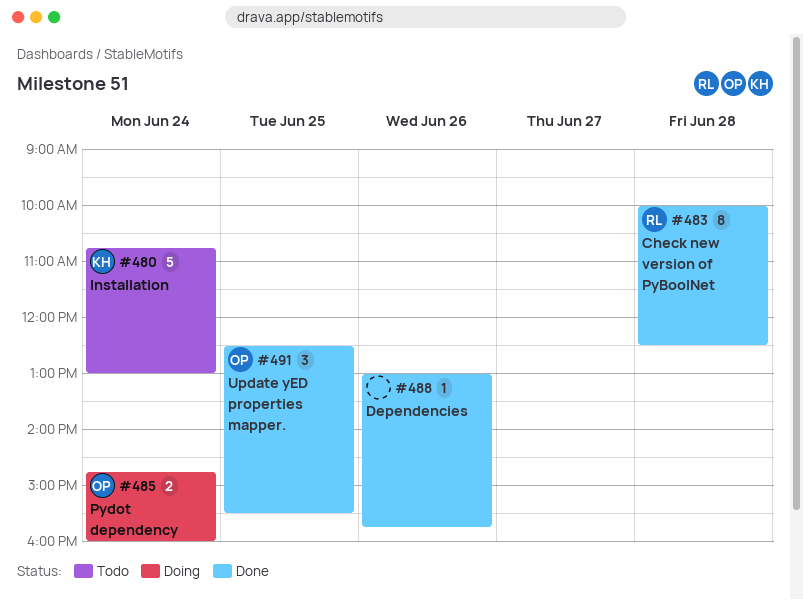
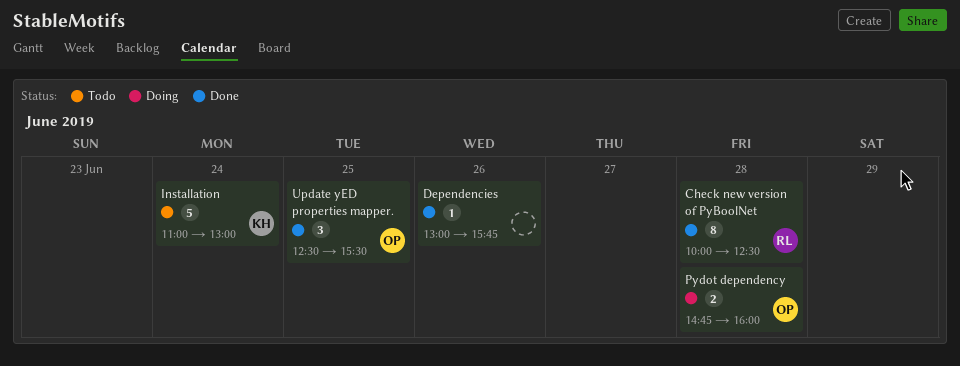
Installation, begins: 10:45 -> 11:00
Pydot dependency, day: Jun 24 -> Jun 28

